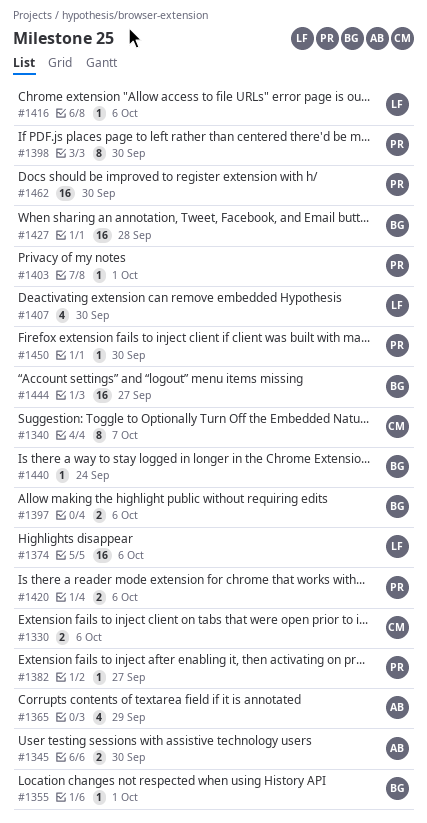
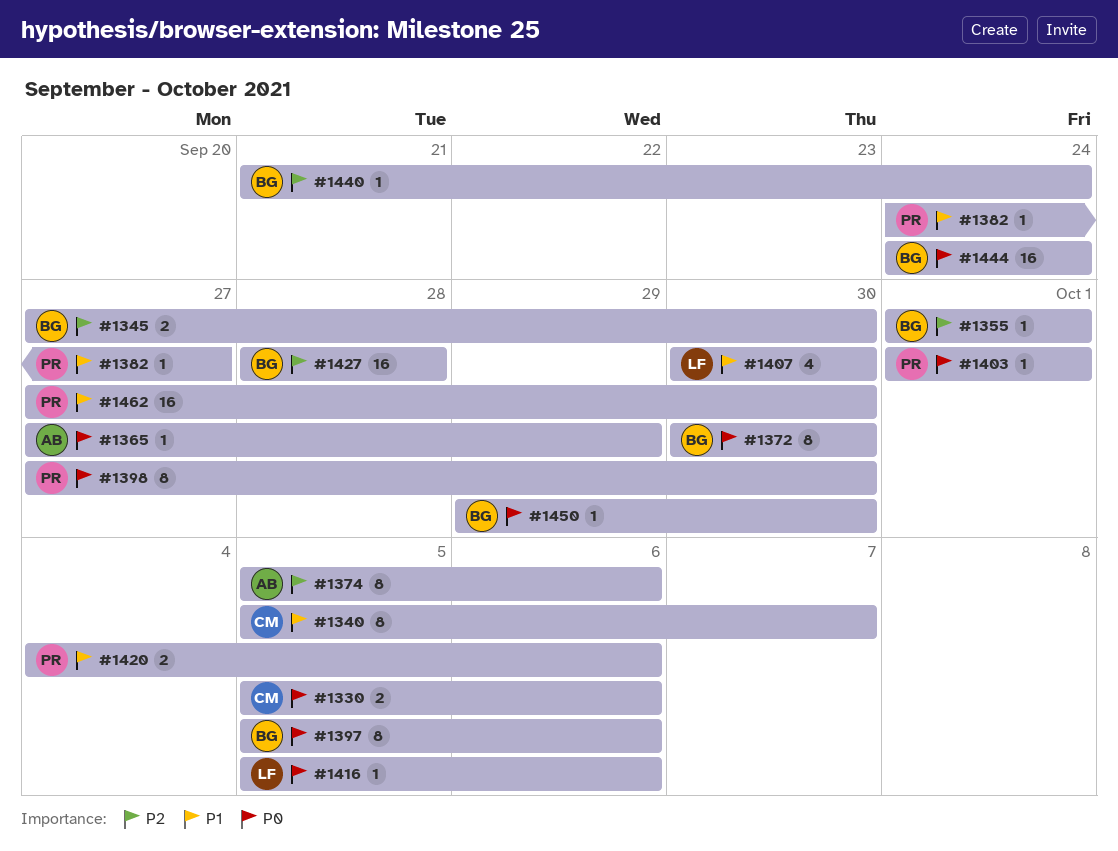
#1345, owner: AB -> BG
#1365, estimate: 4 -> 1
#1372: none -> present
#1374, owner: LF -> AB
#1374, estimate: 16 -> 8
#1397, estimate: 2 -> 8
#1444, due: Sep 27 -> Sep 24
#1450, owner: PR -> BG

